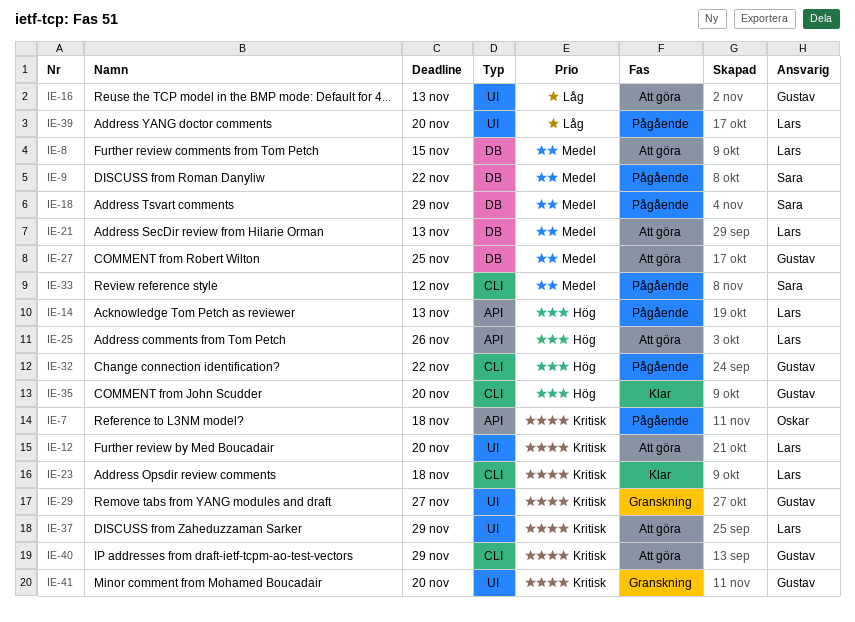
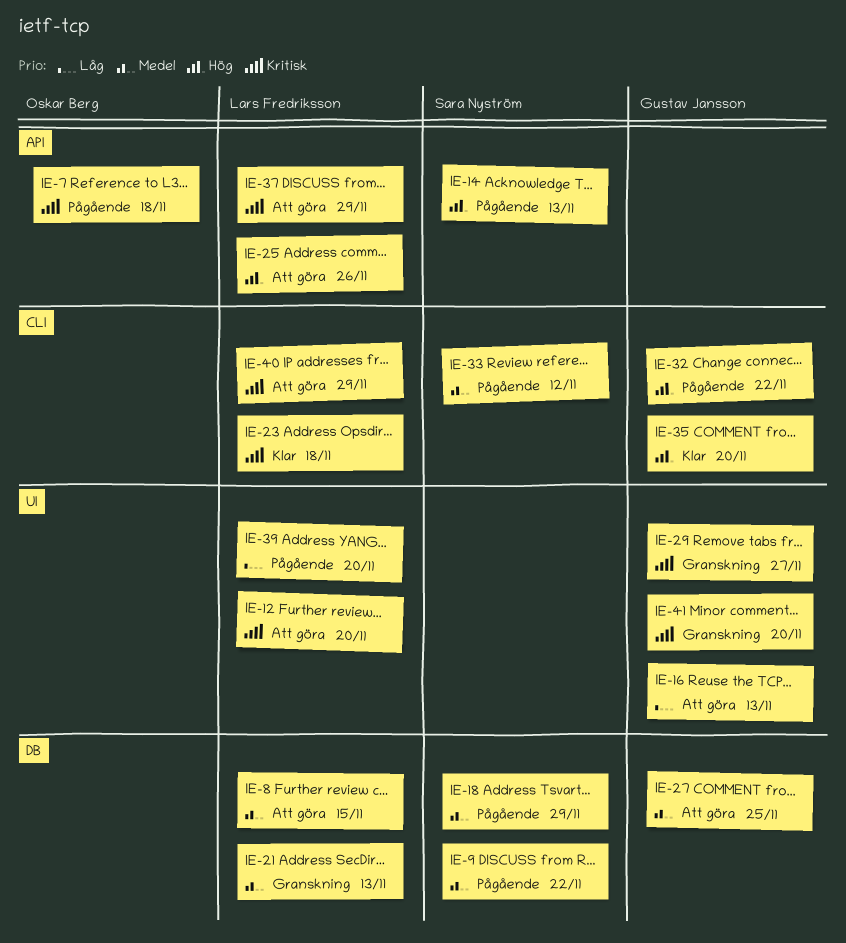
IE-14, owner: Lars Fredriksson -> Sara Nyström
IE-21, status: Att göra -> Granskning
IE-37, label: UI -> API
IE-40, owner: Gustav Jansson -> Lars Fredriksson

